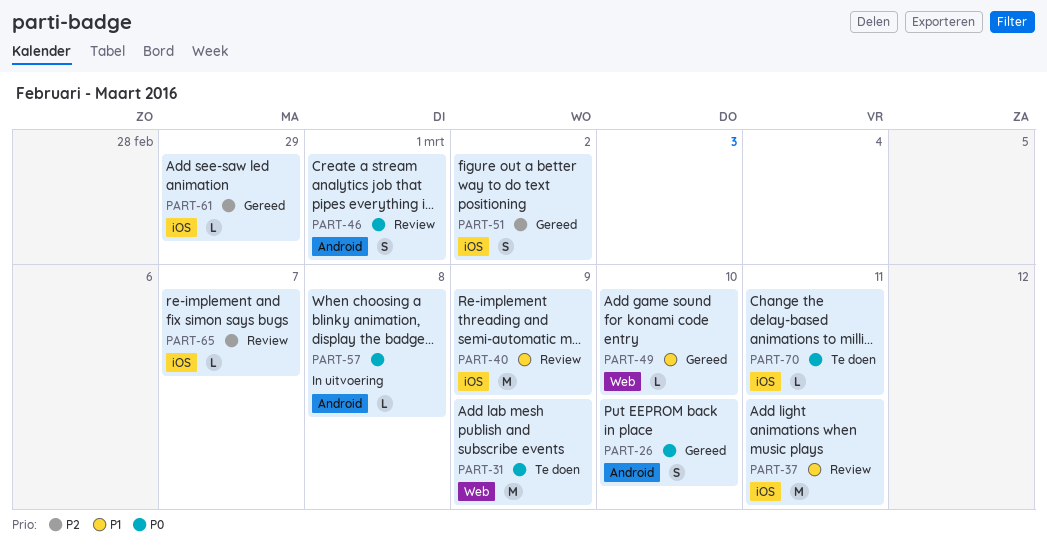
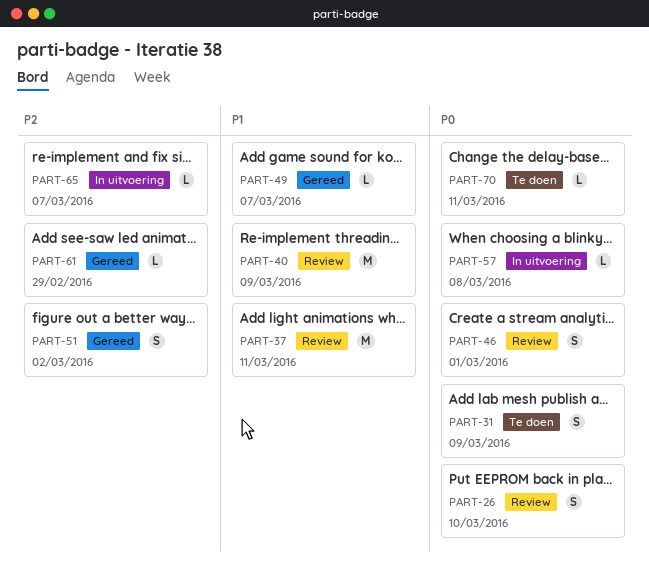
PART-26, status: Gereed -> Review
PART-31, estimate: M -> S
PART-49, due: Mar 10 -> Mar 7
PART-65, status: Review -> In uitvoering

